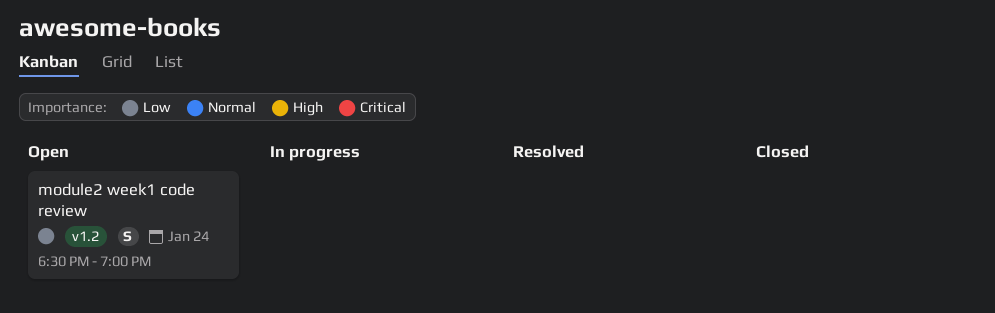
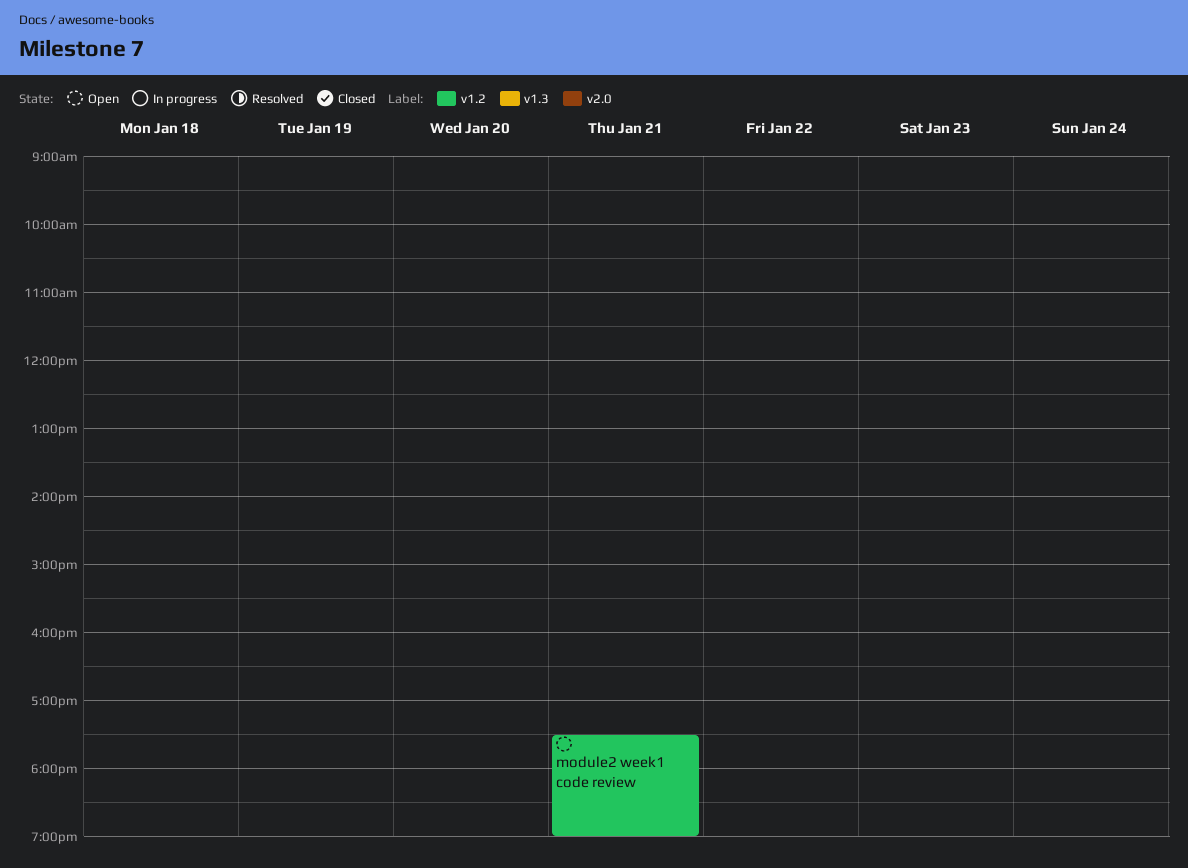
module2 week1 code review, day: Jan 24 -> Jan 21
module2 week1 code review, begins: 18:30 -> 17:30

